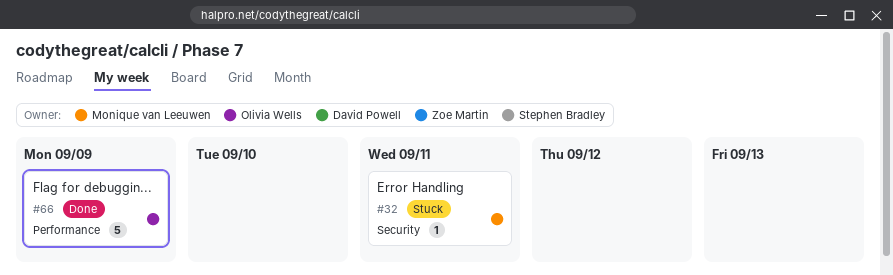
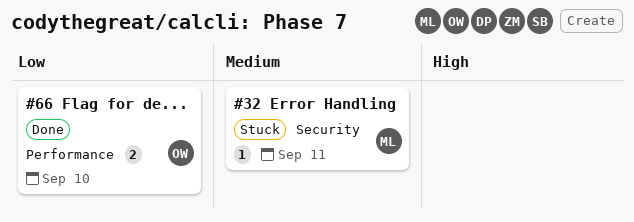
#66, estimate: 5 -> 2
#66, due: Sep 9 -> Sep 10

